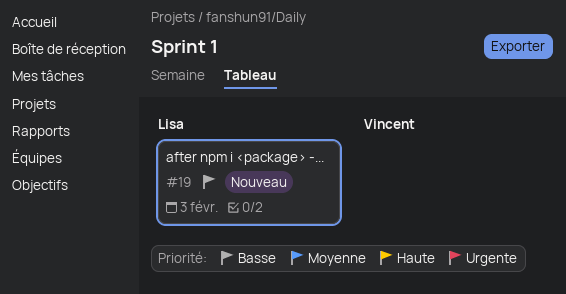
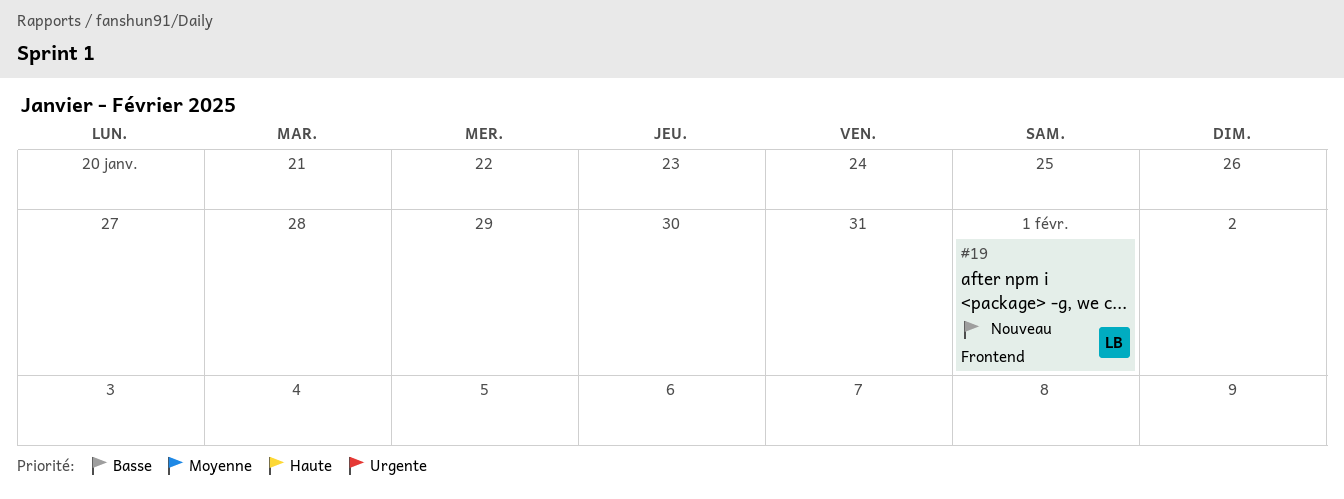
#19, due: Feb 3 -> Feb 1

